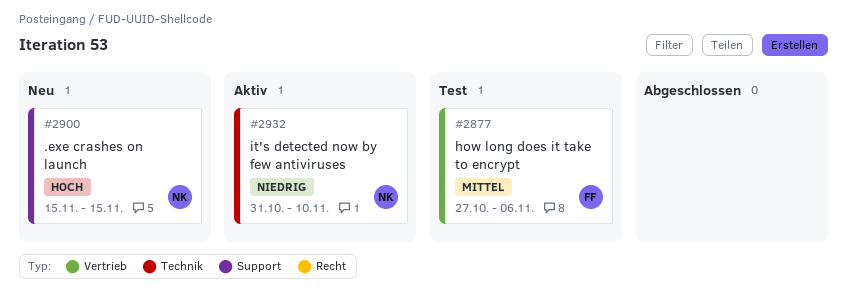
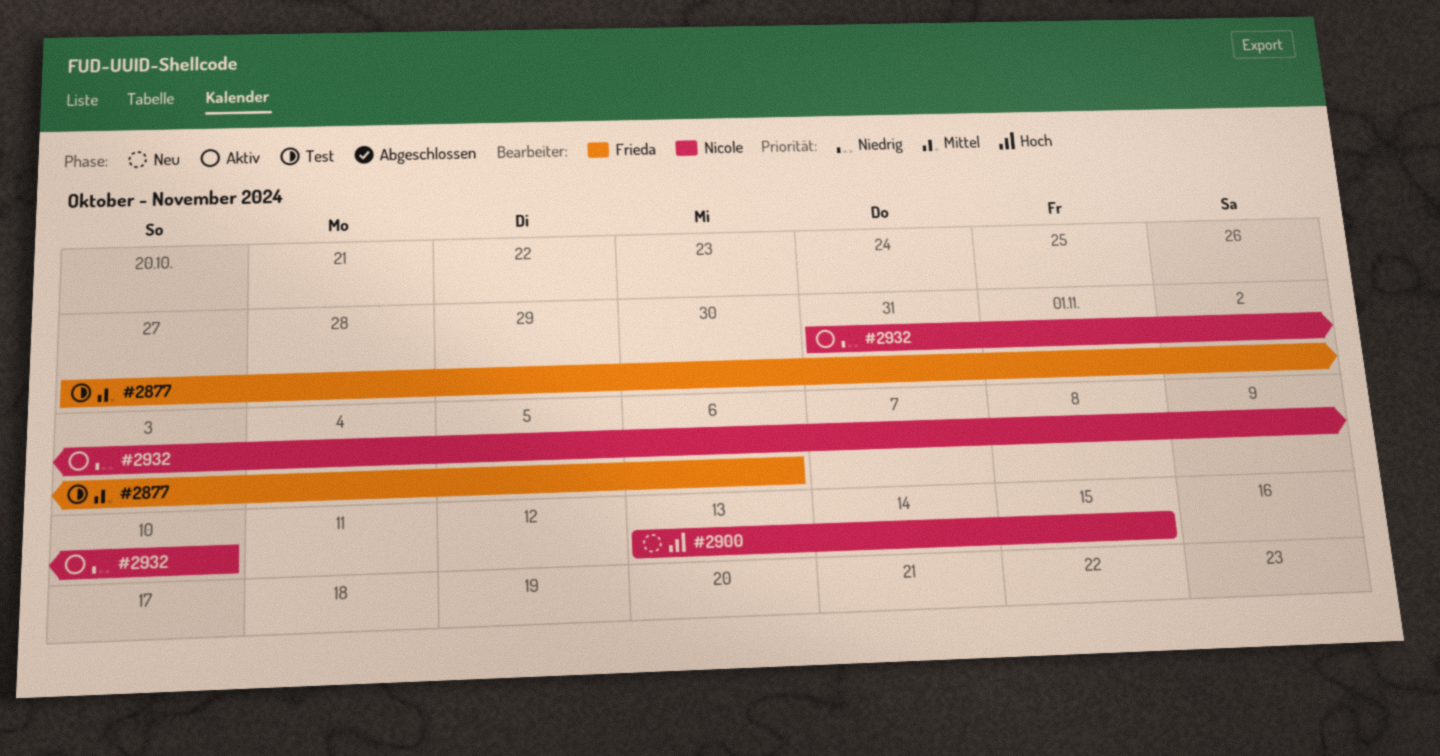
#2900, start: Nov 15 -> Nov 13

